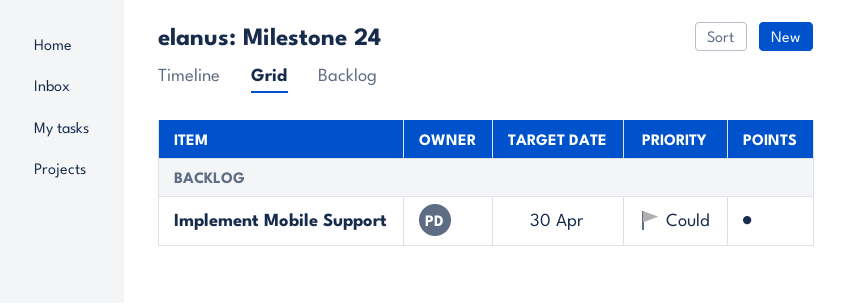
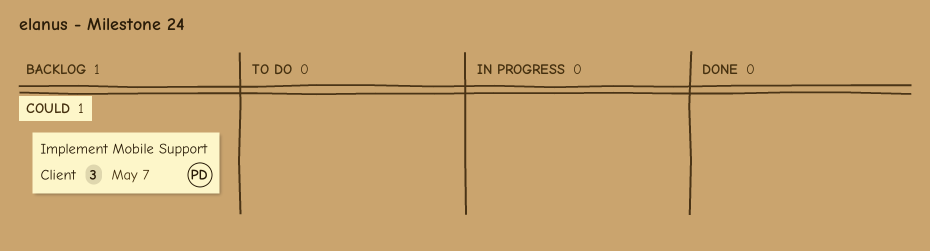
Implement Mobile Support, estimate: 1 -> 3
Implement Mobile Support, due: Apr 30 -> May 7

